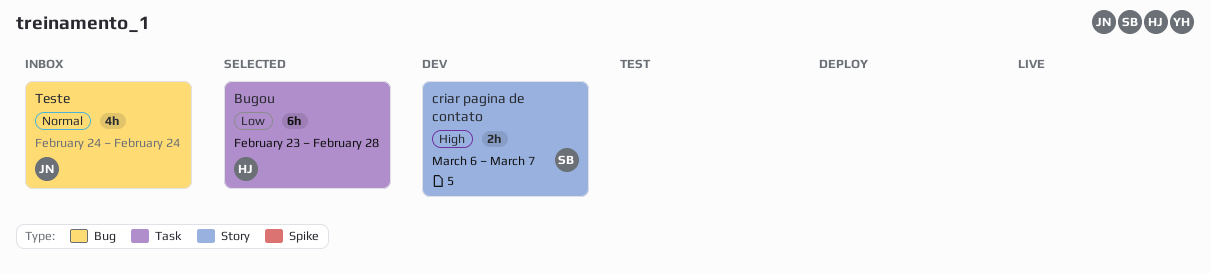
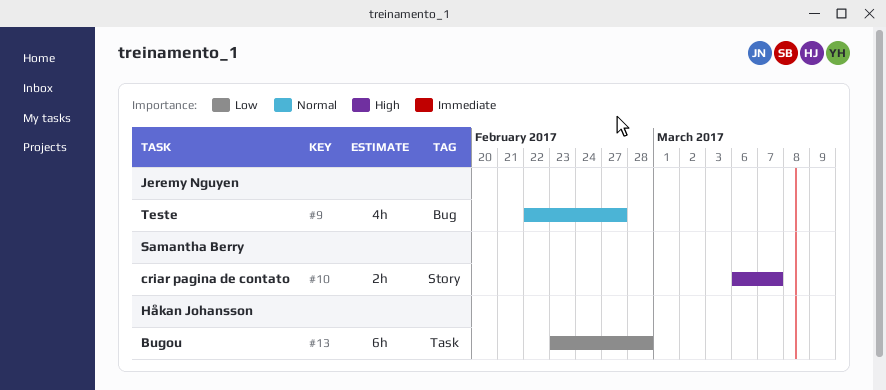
Teste, start: Feb 24 -> Feb 22
Teste, due: Feb 24 -> Feb 27

